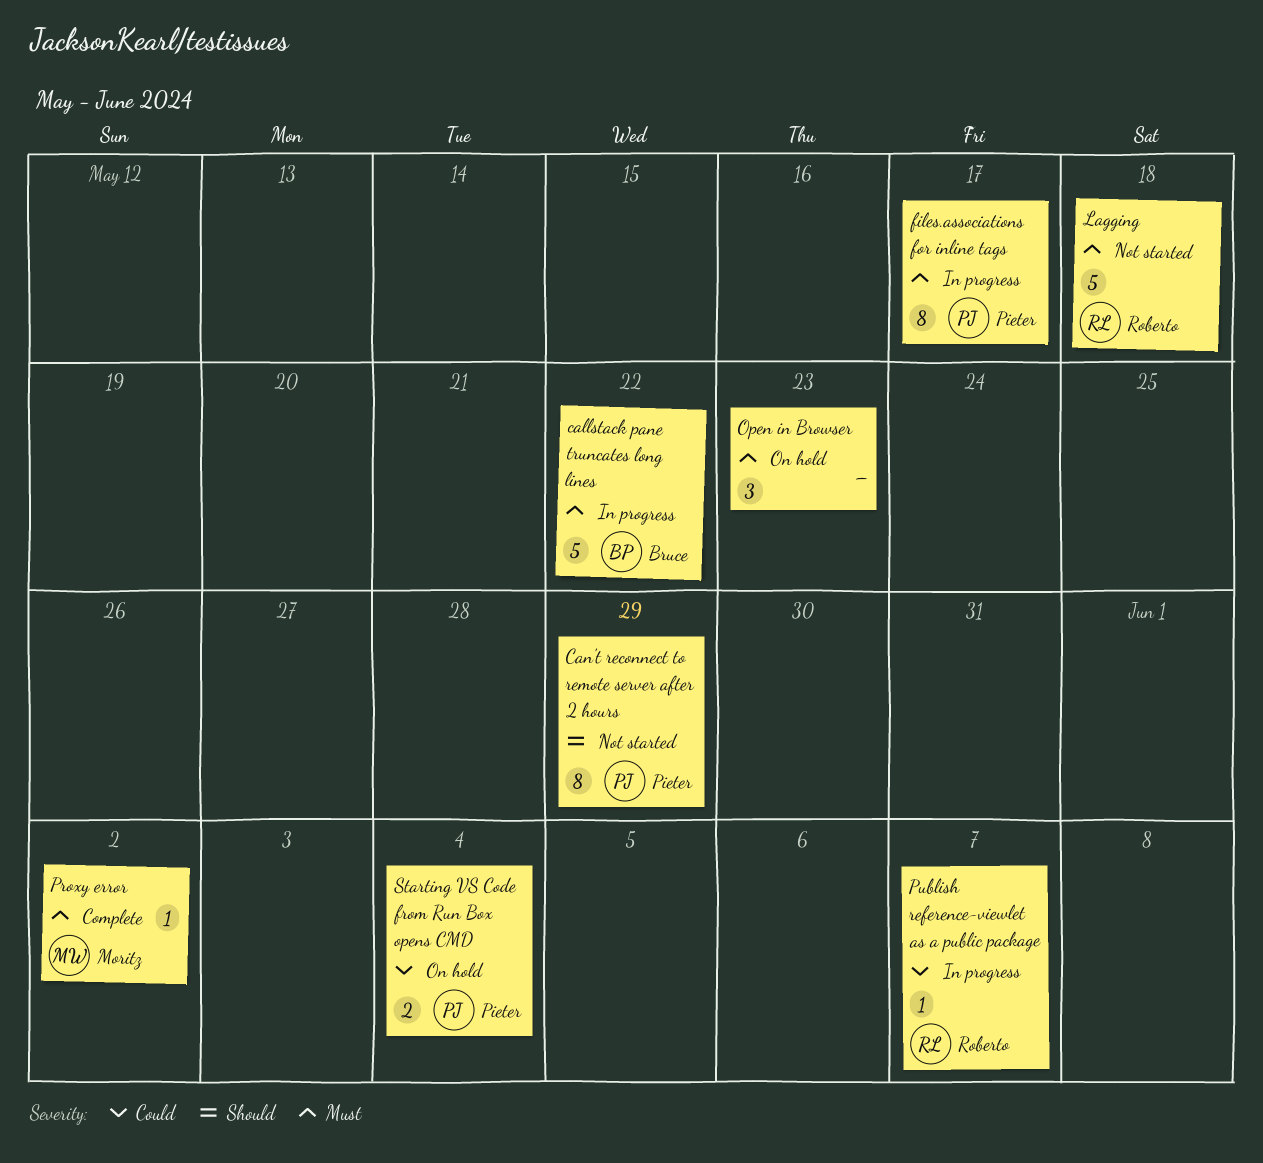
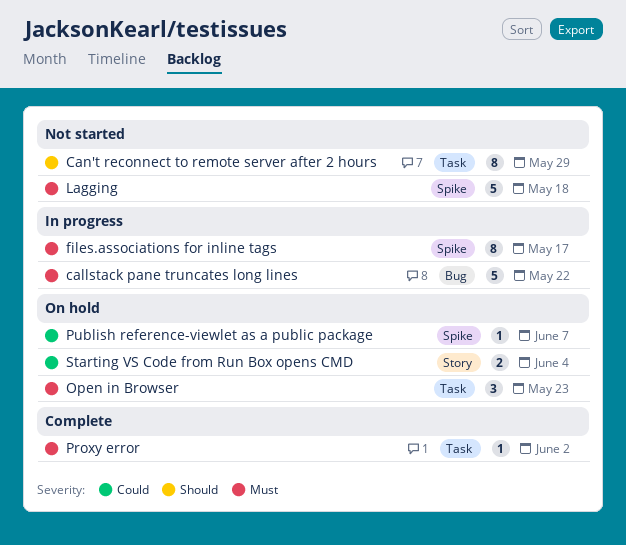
Publish reference-viewlet as a public package, status: In progress -> On hold

